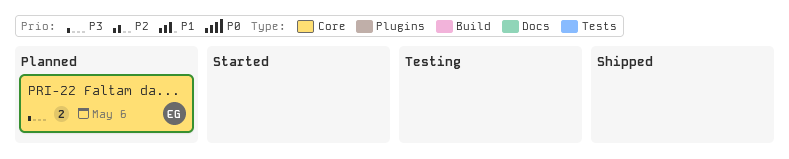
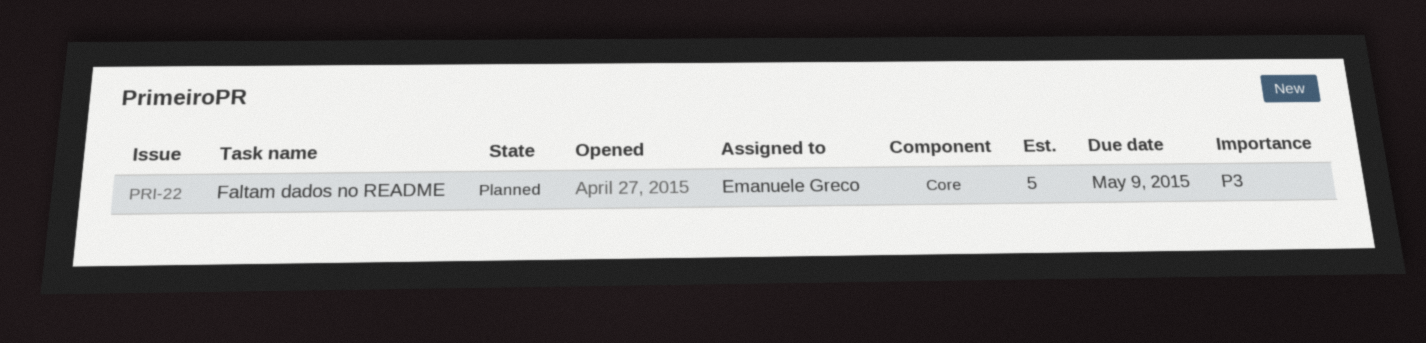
PRI-22, estimate: 2 -> 5
PRI-22, due: May 6 -> May 9

